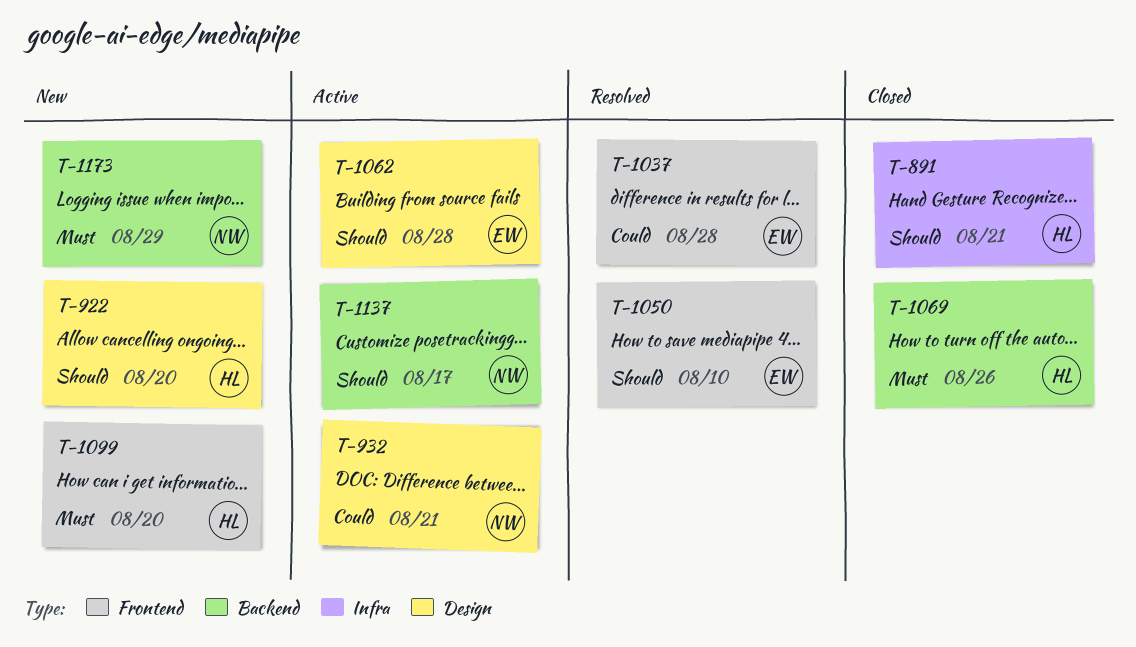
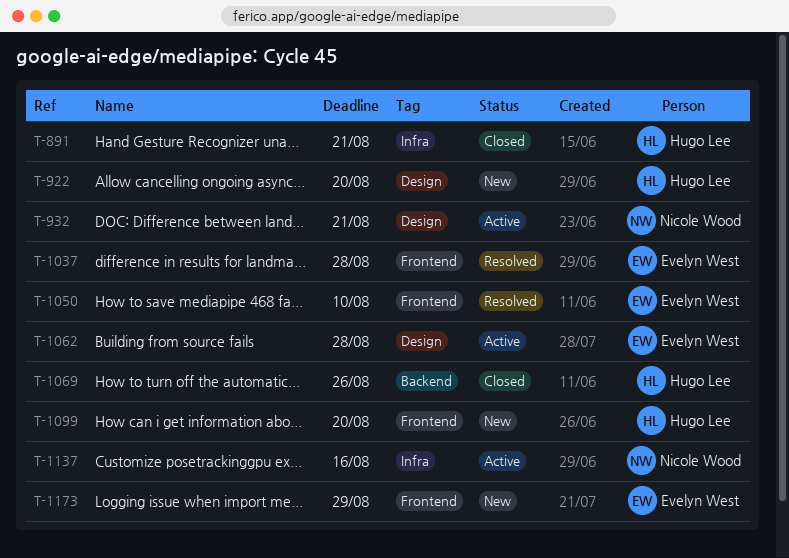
T-1137, label: Backend -> Infra
T-1137, due: Aug 17 -> Aug 16
T-1173, owner: Nicole Wood -> Evelyn West
T-1173, label: Backend -> Frontend

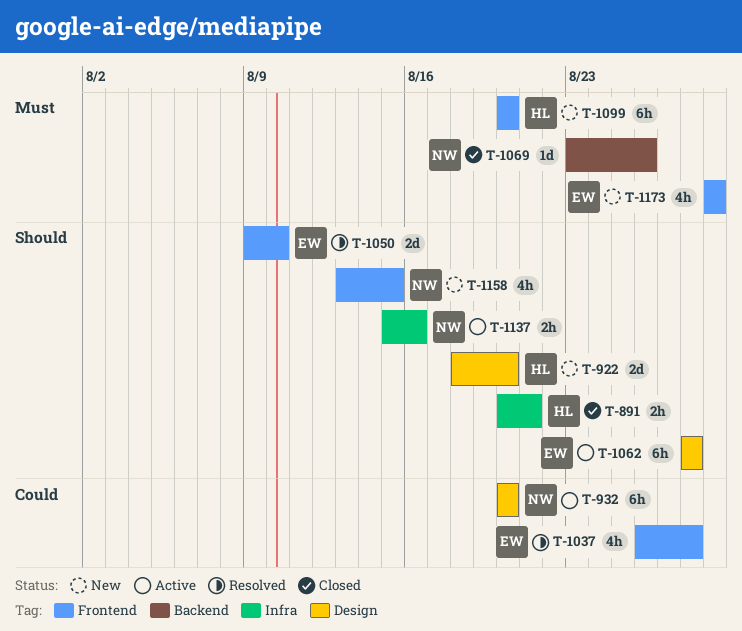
T-932, due: Aug 21 -> Aug 20
T-1069, owner: Hugo Lee -> Nicole Wood
T-1158: none -> present

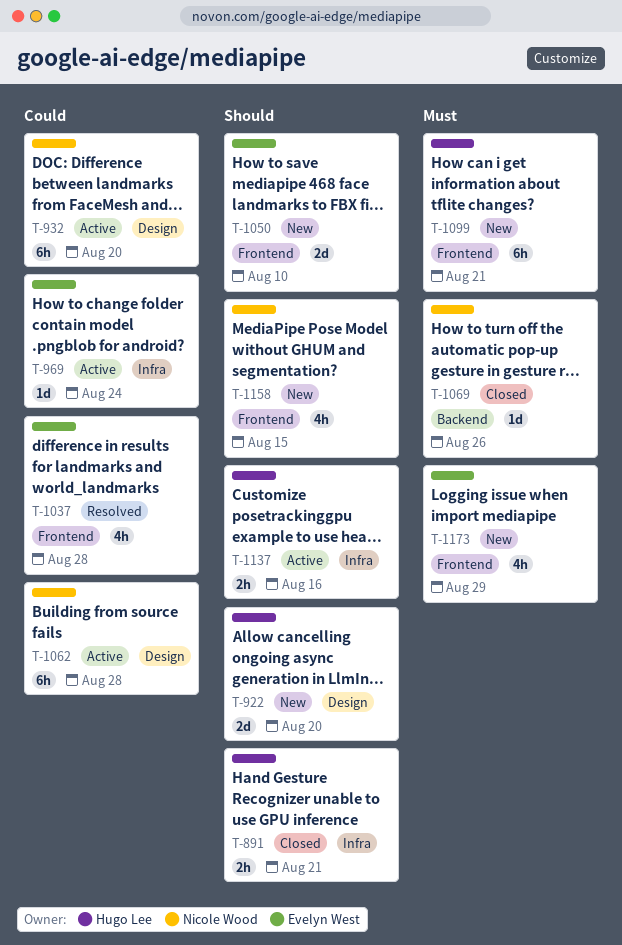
T-969: none -> present
T-1050, status: Resolved -> New
T-1062, owner: Evelyn West -> Nicole Wood
T-1062, priority: Should -> Could
T-1099, due: Aug 20 -> Aug 21
T-1137, owner: Nicole Wood -> Hugo Lee

